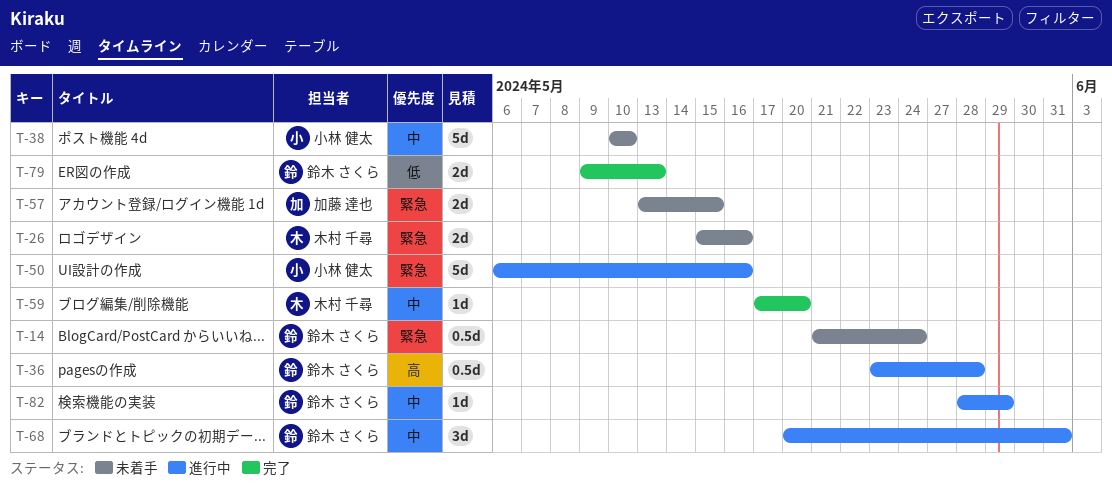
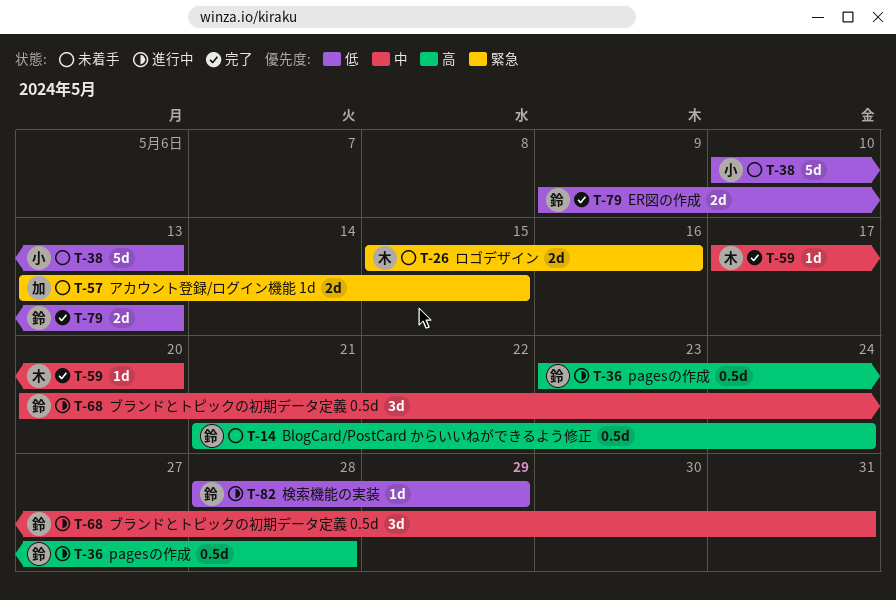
T-14, priority: 緊急 -> 高
T-38, priority: 中 -> 低
T-38, due: May 10 -> May 13
T-50: present -> none
T-82, priority: 中 -> 低

